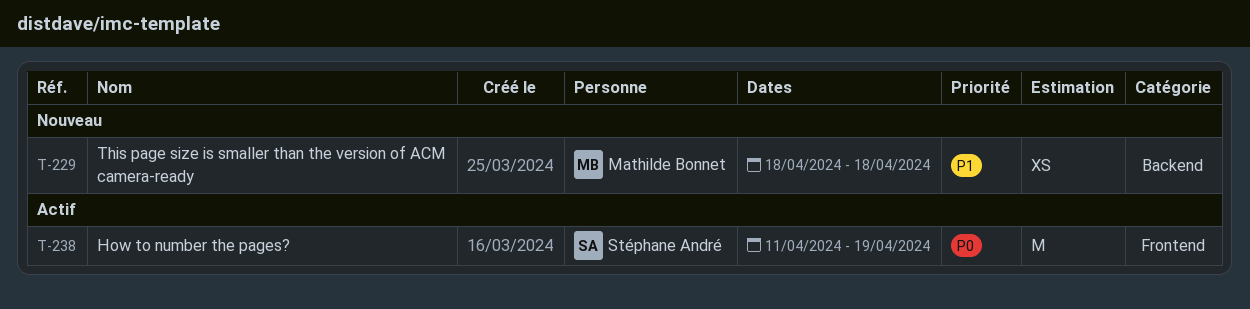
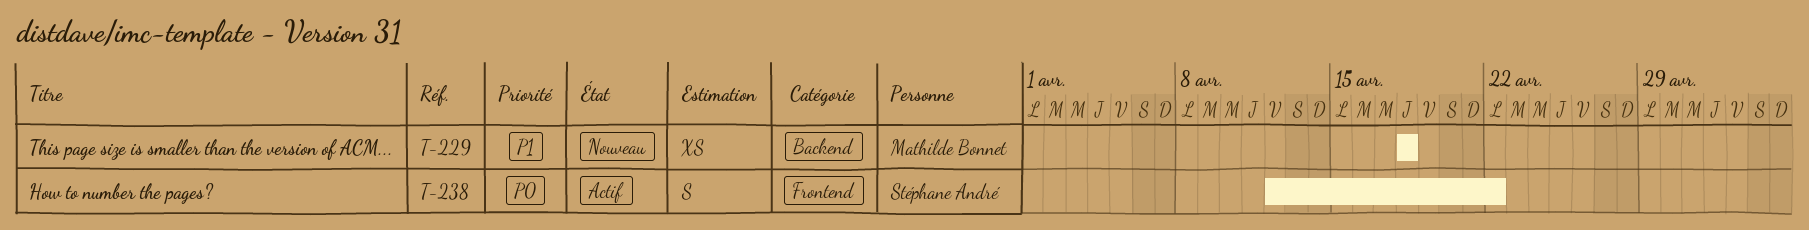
T-238, estimate: M -> S
T-238, start: Apr 11 -> Apr 12
T-238, due: Apr 19 -> Apr 22

